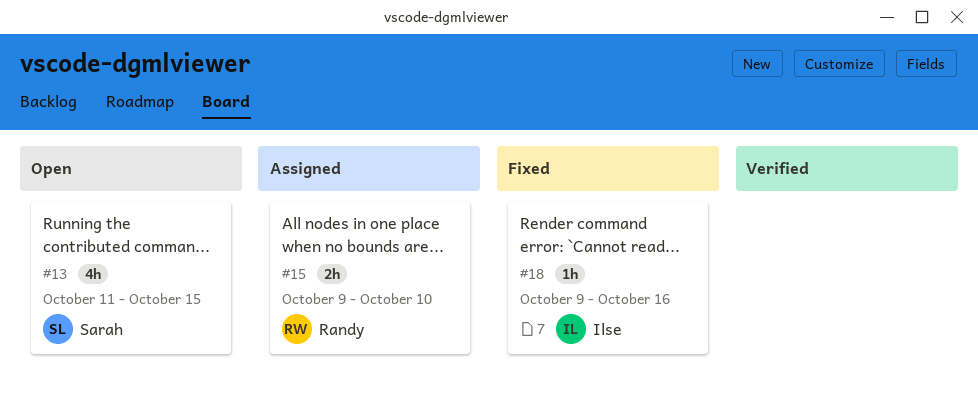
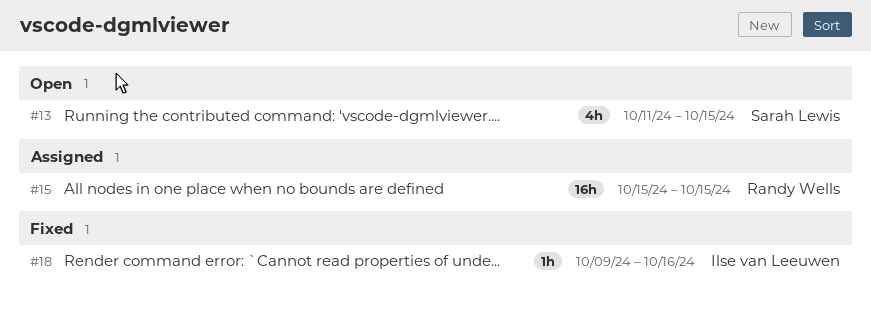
#15, estimate: 2h -> 16h
#15, start: Oct 9 -> Oct 15
#15, due: Oct 10 -> Oct 15

